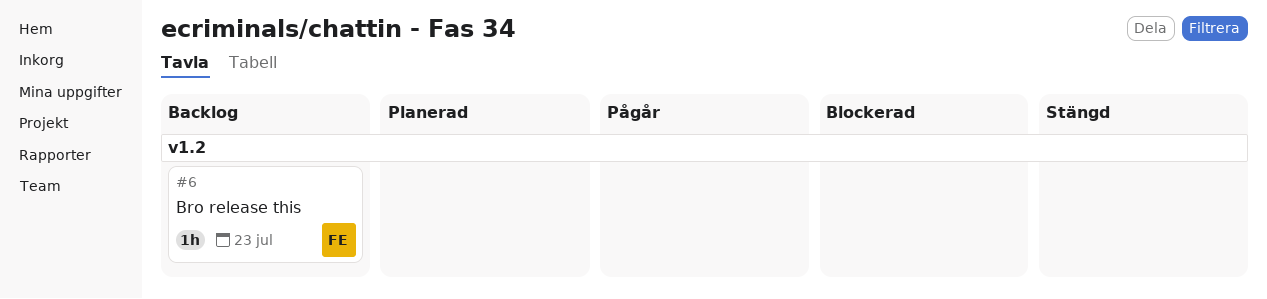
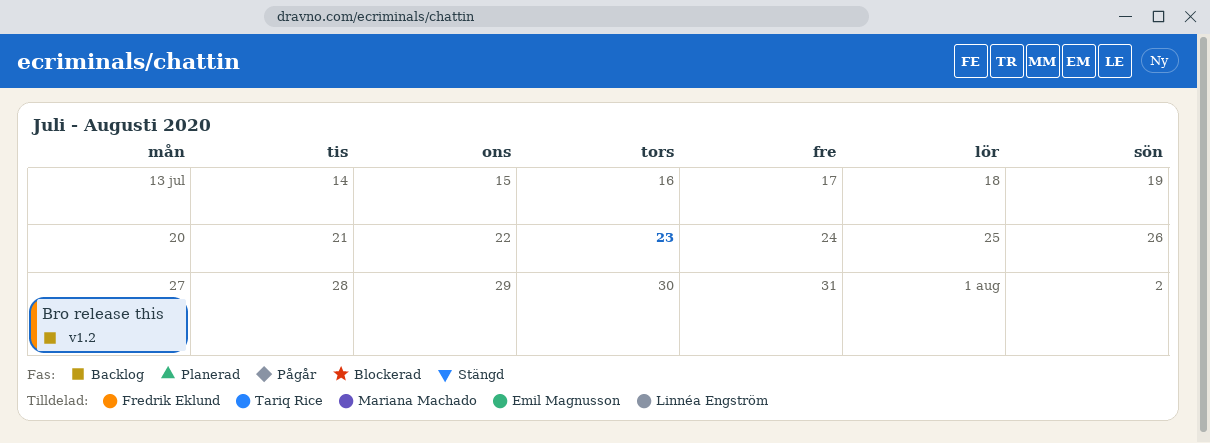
Bro release this, due: Jul 23 -> Jul 27

